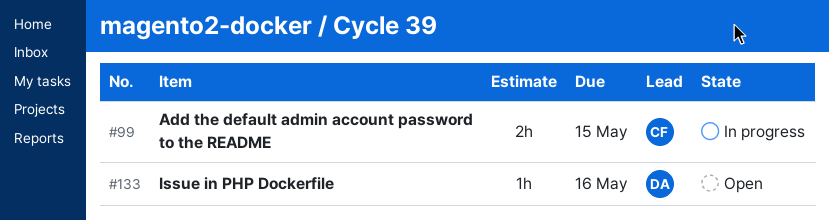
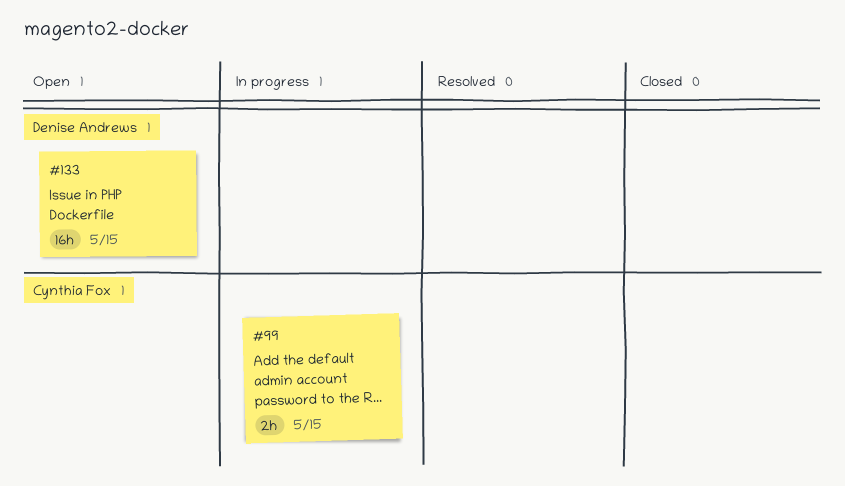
#133, estimate: 1h -> 16h
#133, due: May 16 -> May 15

